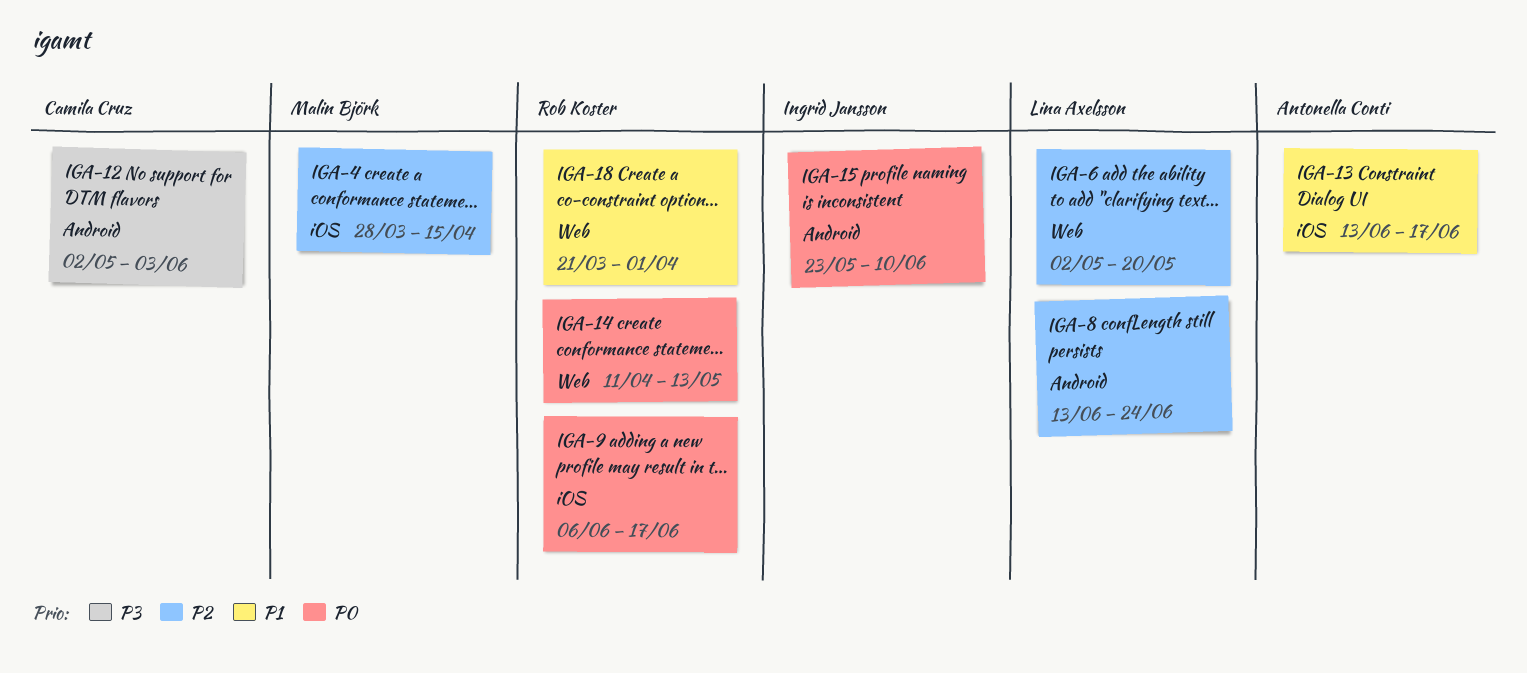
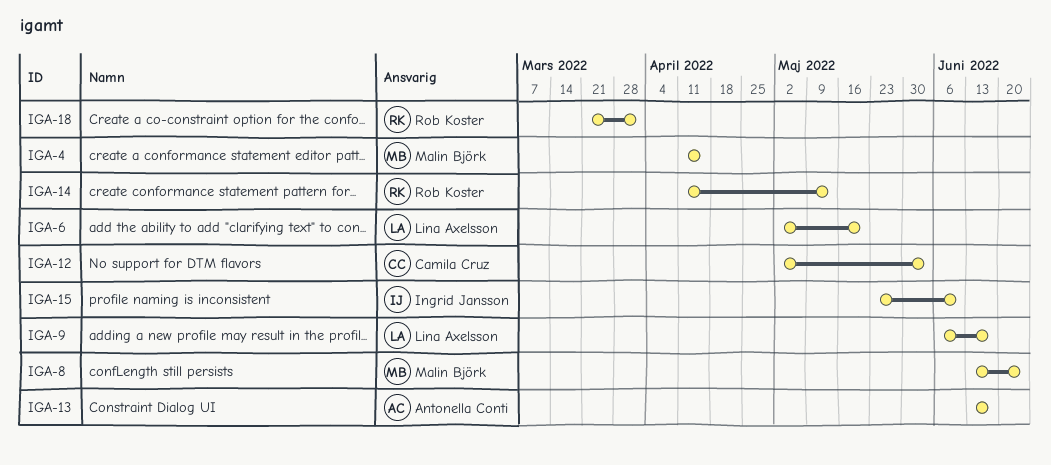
IGA-4, start: Mar 28 -> Apr 11
IGA-8, owner: Lina Axelsson -> Malin Björk
IGA-9, owner: Rob Koster -> Lina Axelsson

